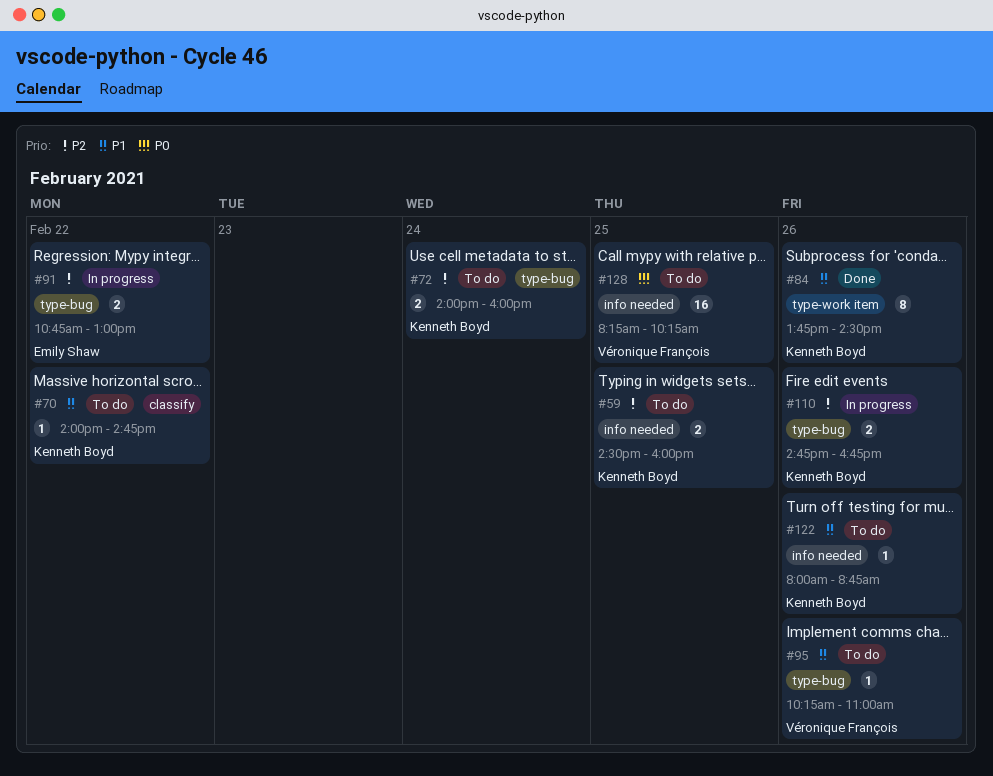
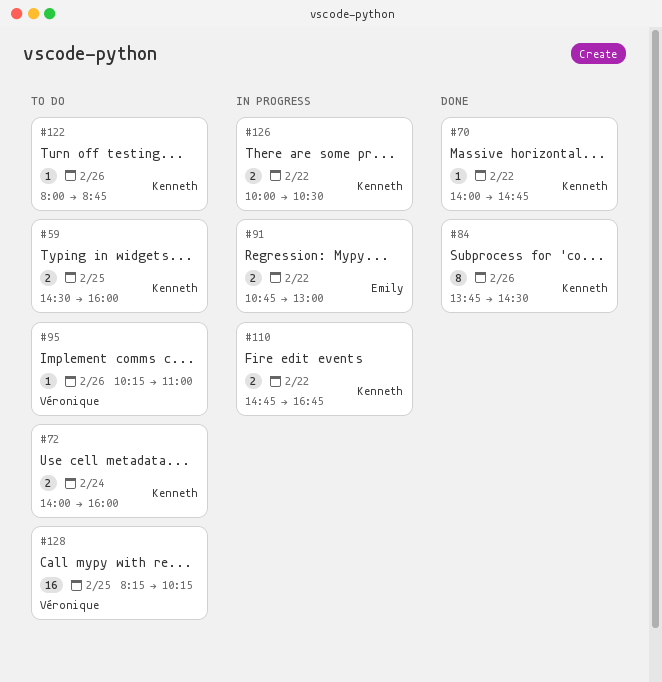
#70, status: To do -> Done
#110, day: Feb 26 -> Feb 22
#126: none -> present

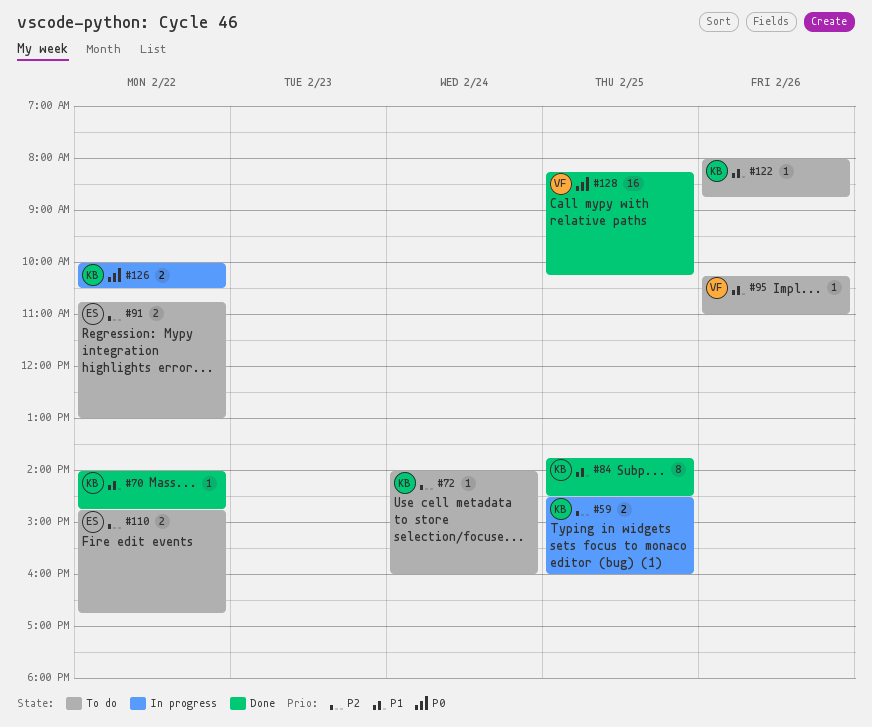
#59, status: To do -> In progress
#72, estimate: 2 -> 1
#84, day: Feb 26 -> Feb 25
#91, status: In progress -> To do
#110, status: In progress -> To do
#110, owner: Kenneth -> Emily
#128, status: To do -> Done

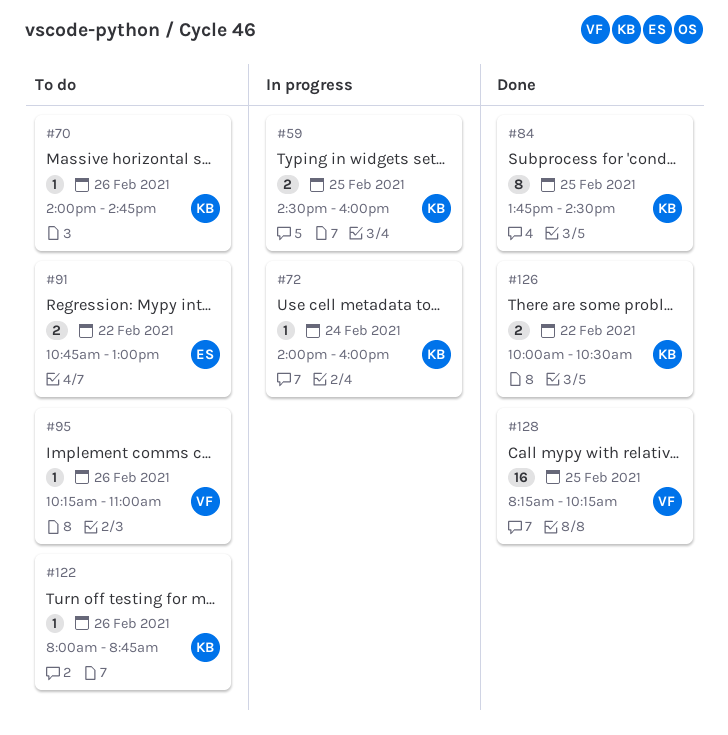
#70, status: Done -> To do
#70, day: Feb 22 -> Feb 26
#72, status: To do -> In progress
#110: present -> none
#126, status: In progress -> Done

